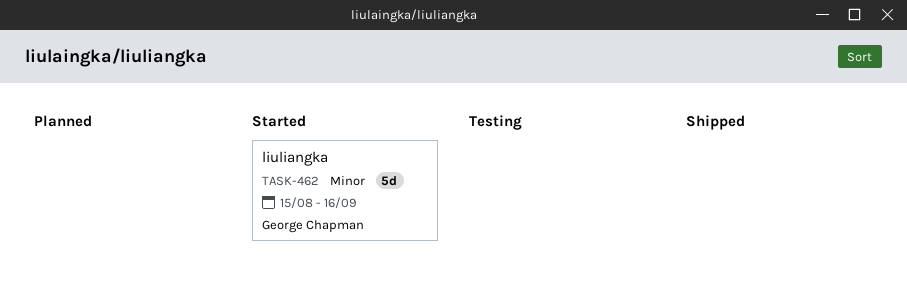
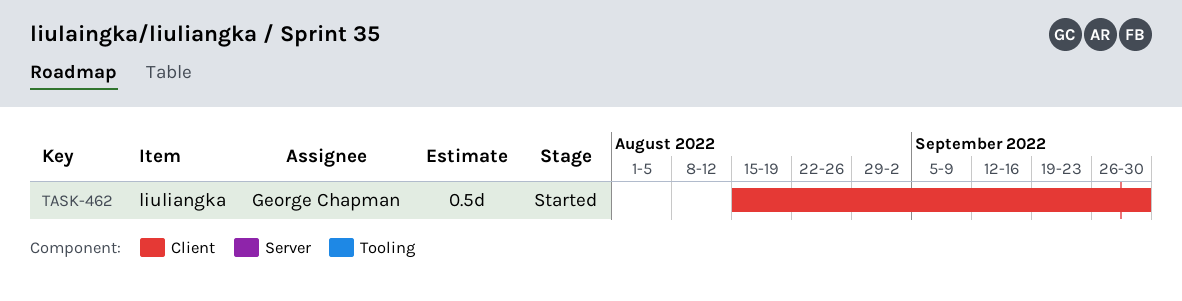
TASK-462, estimate: 5d -> 0.5d
TASK-462, due: Sep 16 -> Sep 30

